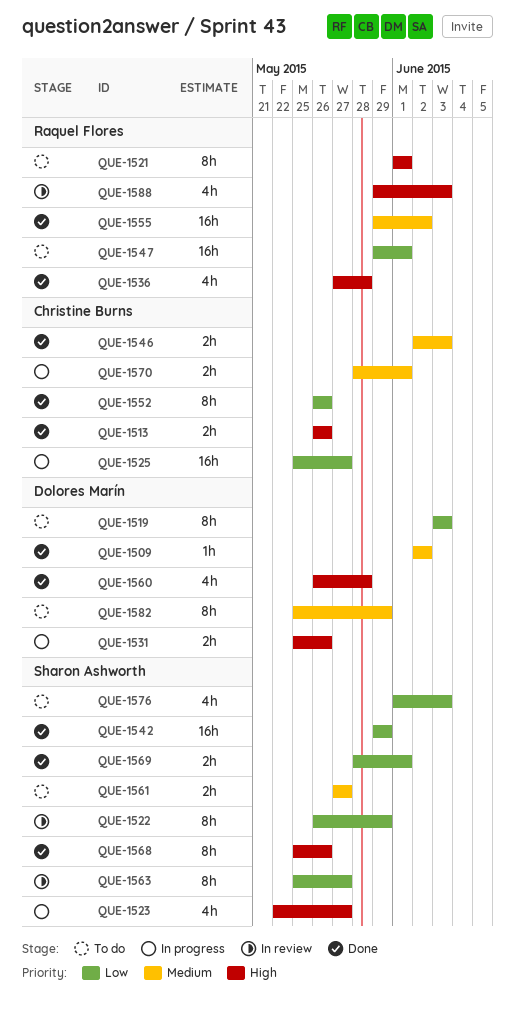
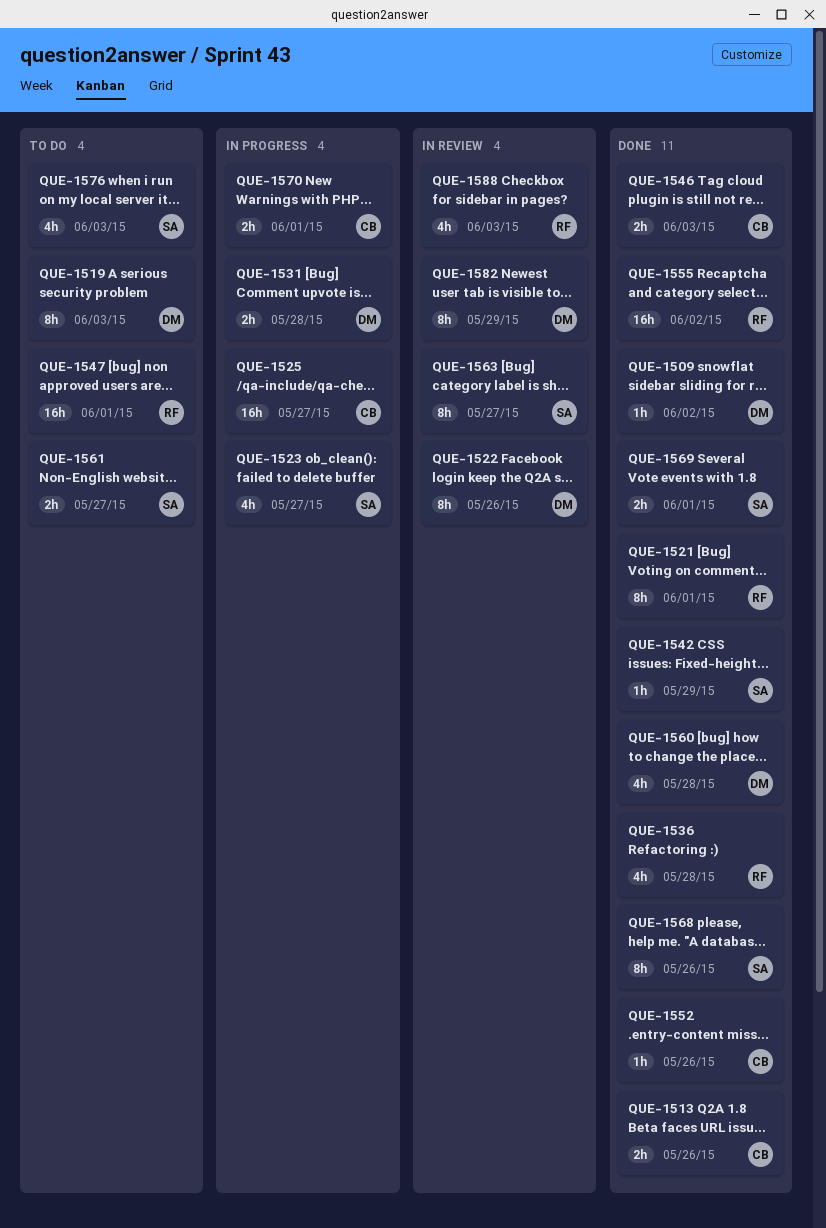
QUE-1521, status: To do -> Done
QUE-1522, owner: Sharon Ashworth -> Dolores Marín
QUE-1522, due: May 29 -> May 26
QUE-1531, due: May 26 -> May 28
QUE-1542, estimate: 16h -> 1h
QUE-1552, estimate: 8h -> 1h
QUE-1582, status: To do -> In review

